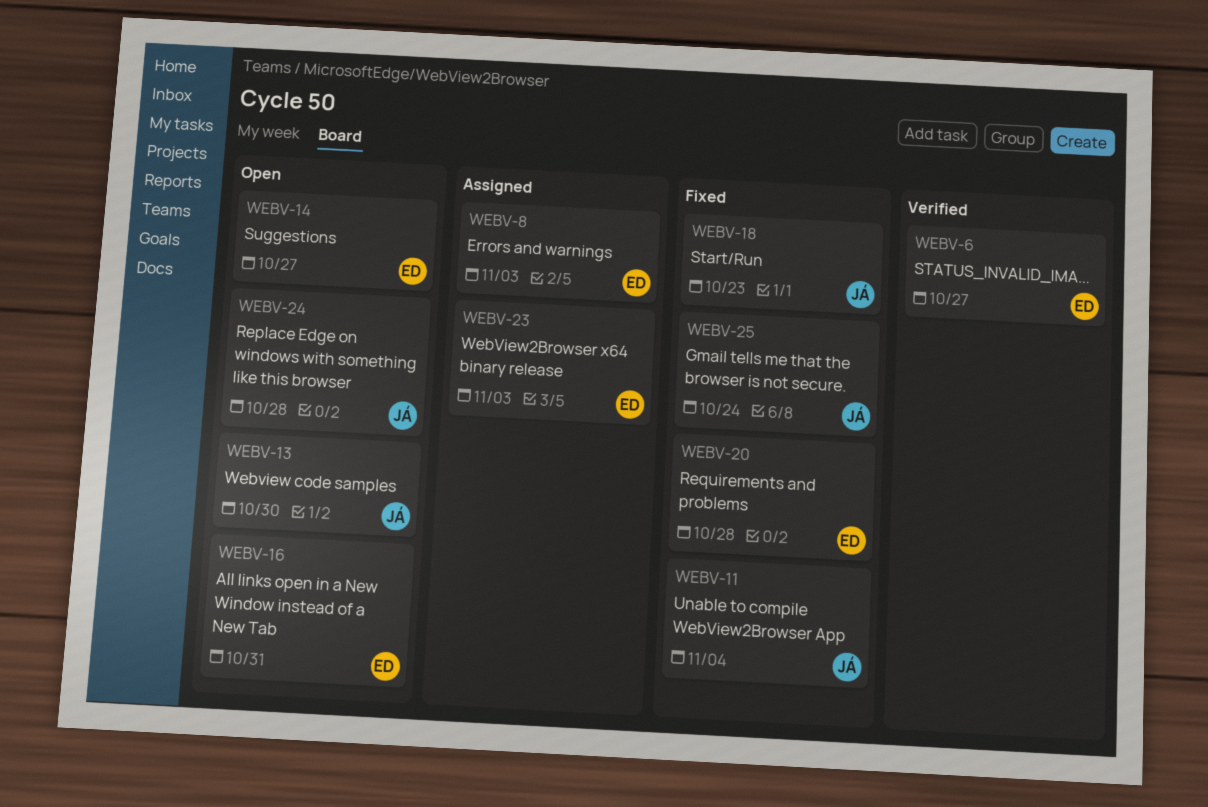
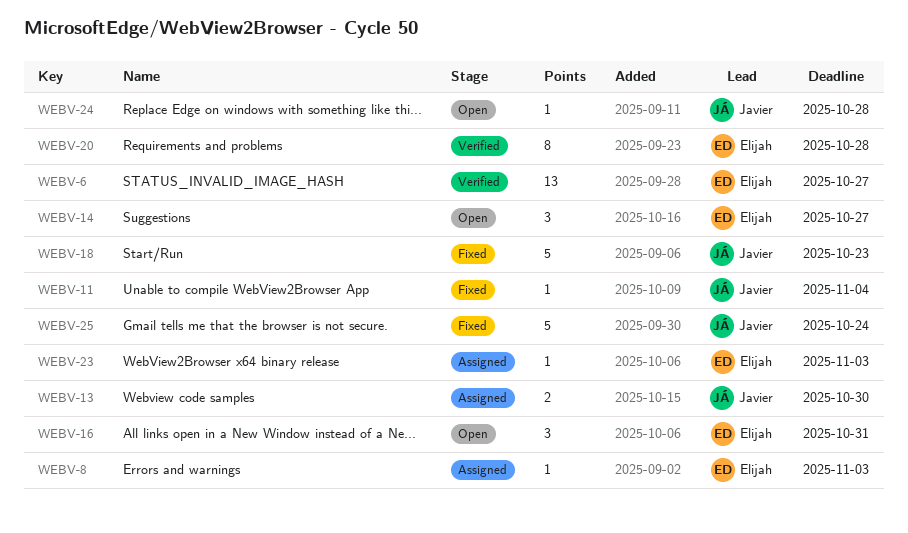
WEBV-13, status: Open -> Assigned
WEBV-20, status: Fixed -> Verified

